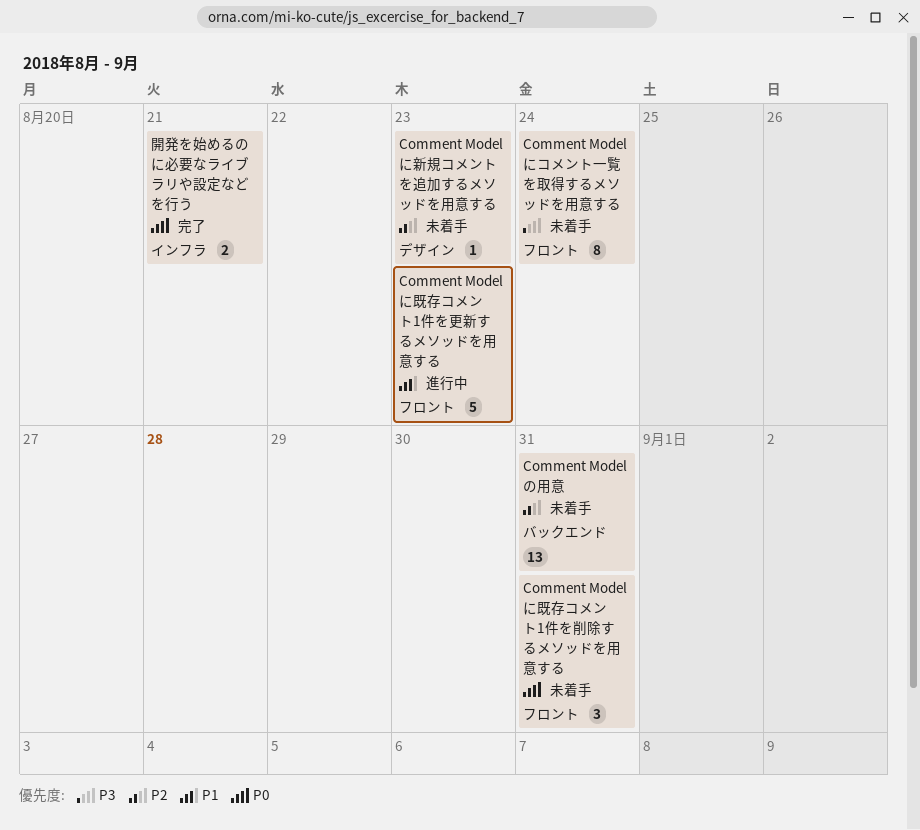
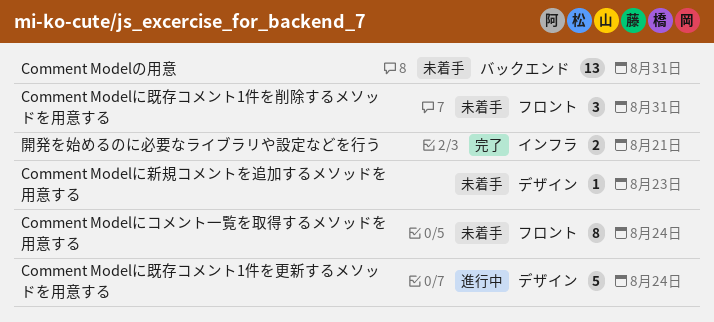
Comment Modelに既存コメント1件を更新するメソッドを用意する, label: フロント -> デザイン
Comment Modelに既存コメント1件を更新するメソッドを用意する, due: Aug 23 -> Aug 24

